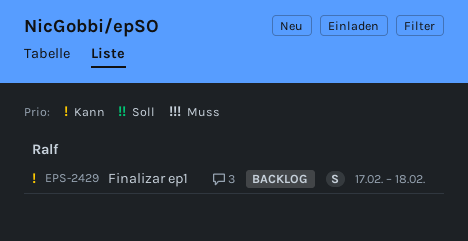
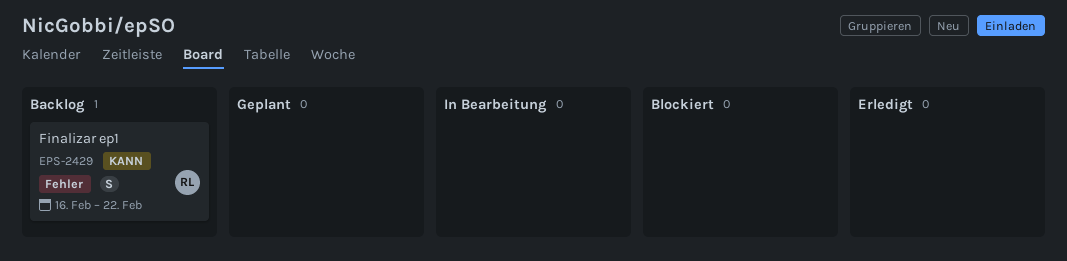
EPS-2429, start: Feb 17 -> Feb 16
EPS-2429, due: Feb 18 -> Feb 22

